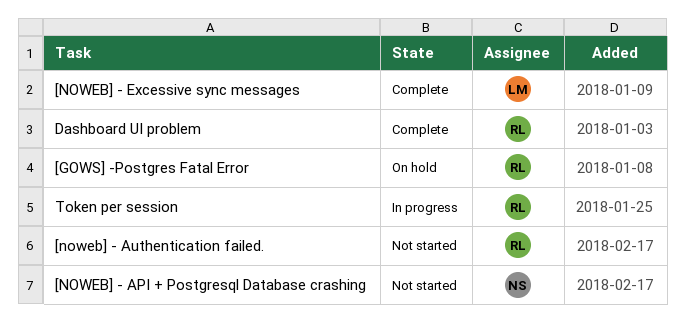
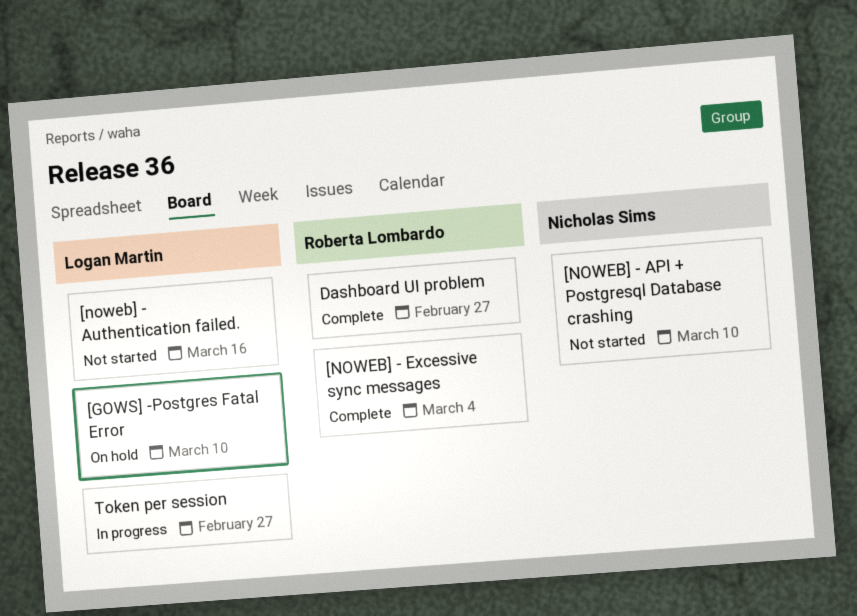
[GOWS] -Postgres Fatal Error, owner: Roberta Lombardo -> Logan Martin
[noweb] - Authentication failed., owner: Roberta Lombardo -> Logan Martin
[NOWEB] - Excessive sync messages, owner: Logan Martin -> Roberta Lombardo
Token per session, owner: Roberta Lombardo -> Logan Martin

